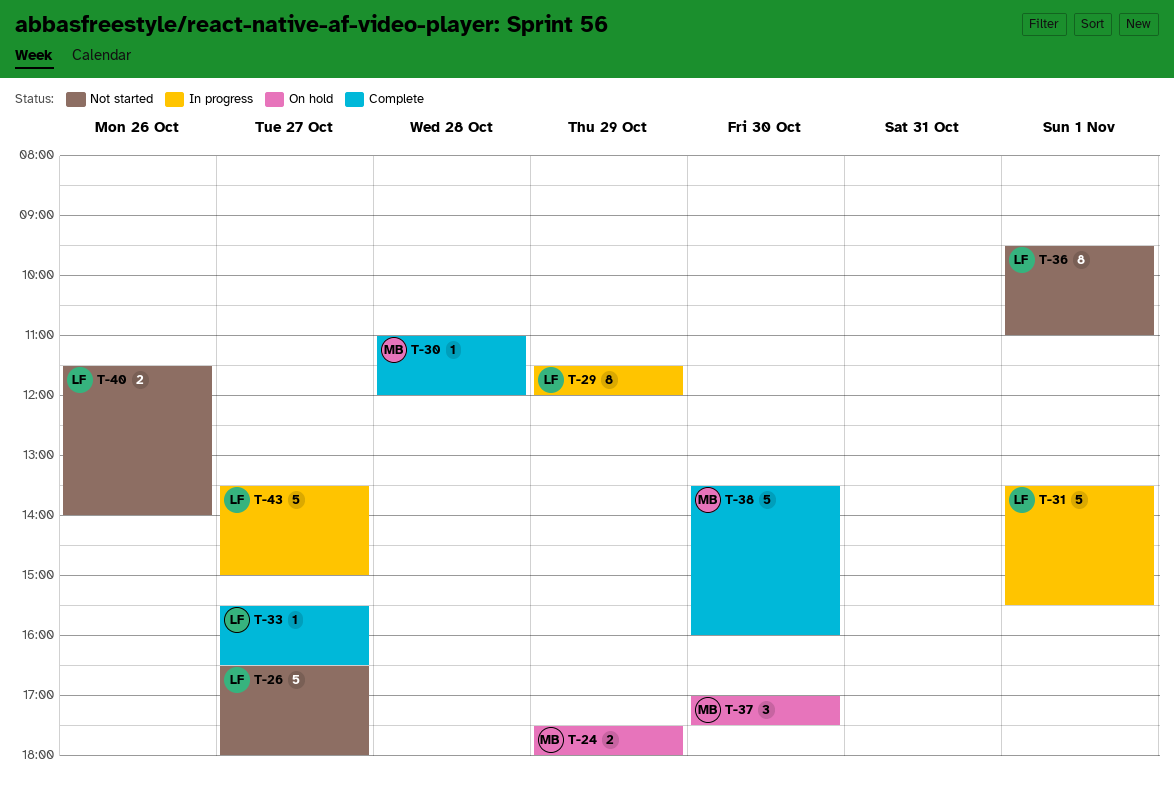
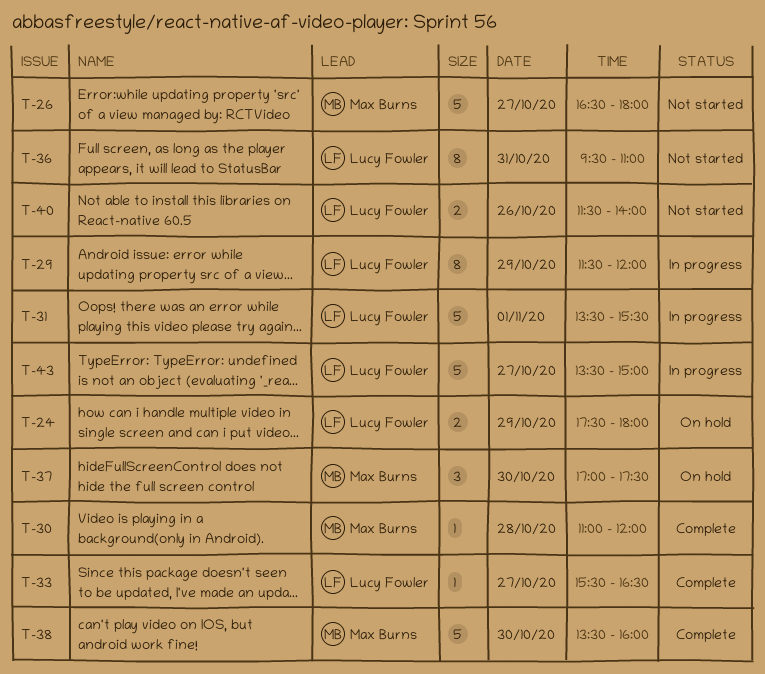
T-24, owner: Max Burns -> Lucy Fowler
T-26, owner: Lucy Fowler -> Max Burns
T-36, day: Nov 1 -> Oct 31

